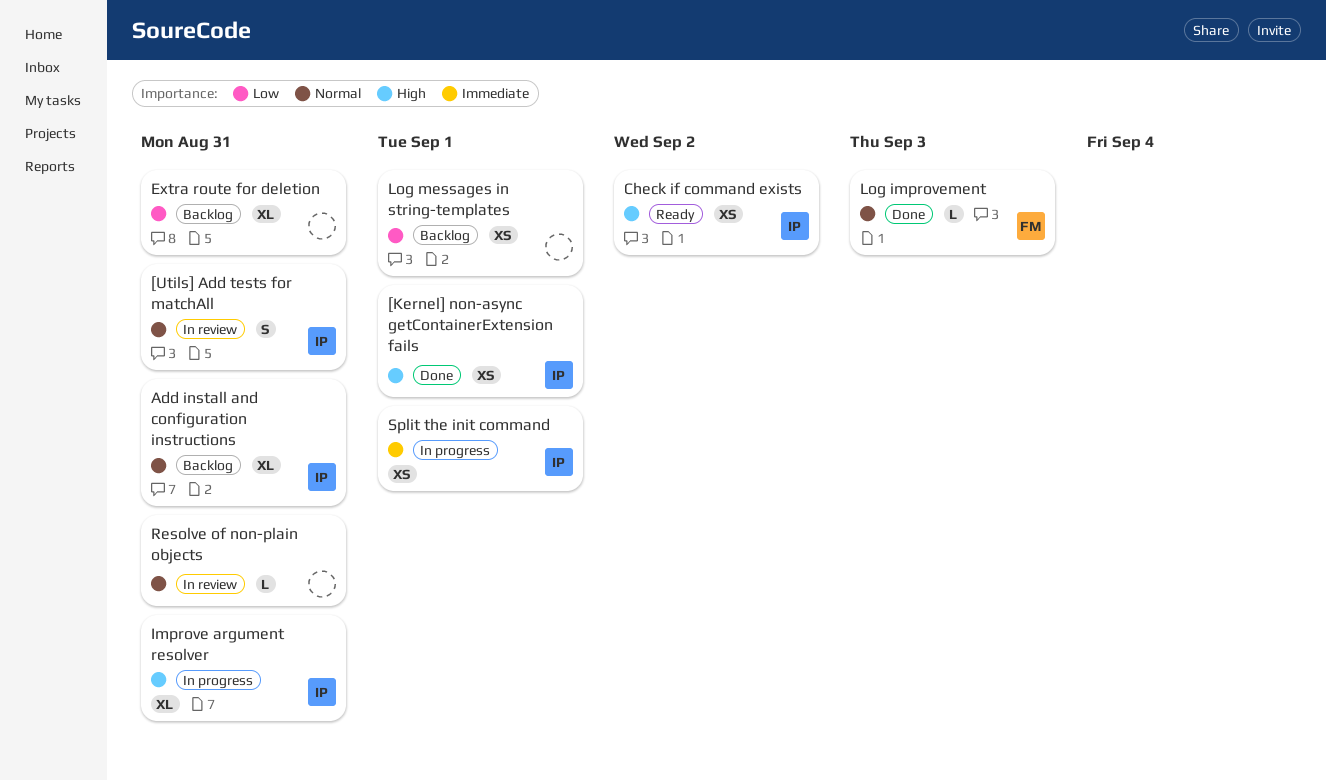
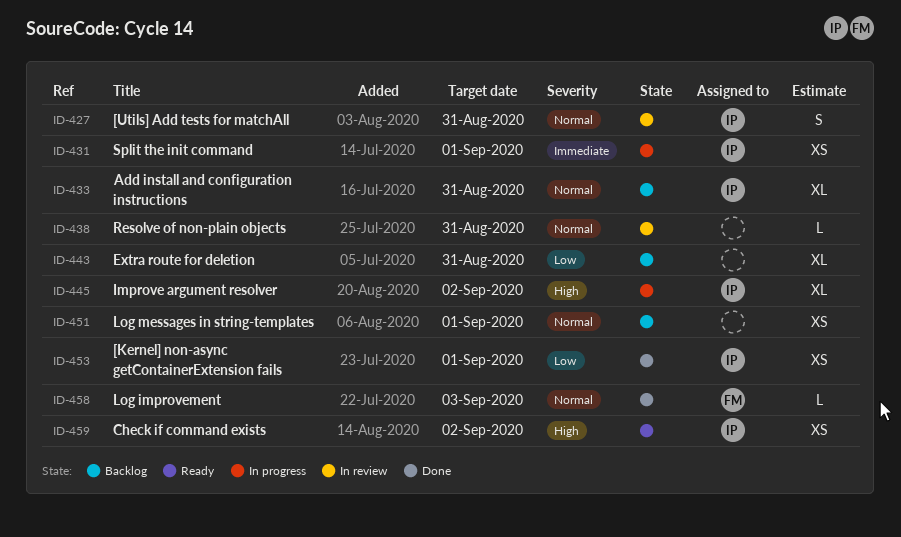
[Kernel] non-async getContainerExtension fails, priority: High -> Low
Improve argument resolver, due: Aug 31 -> Sep 2
Log messages in string-templates, priority: Low -> Normal

